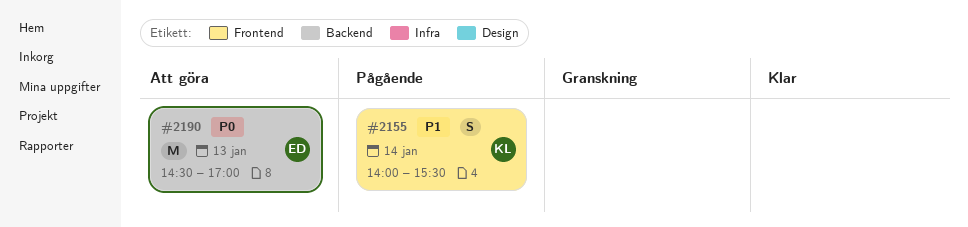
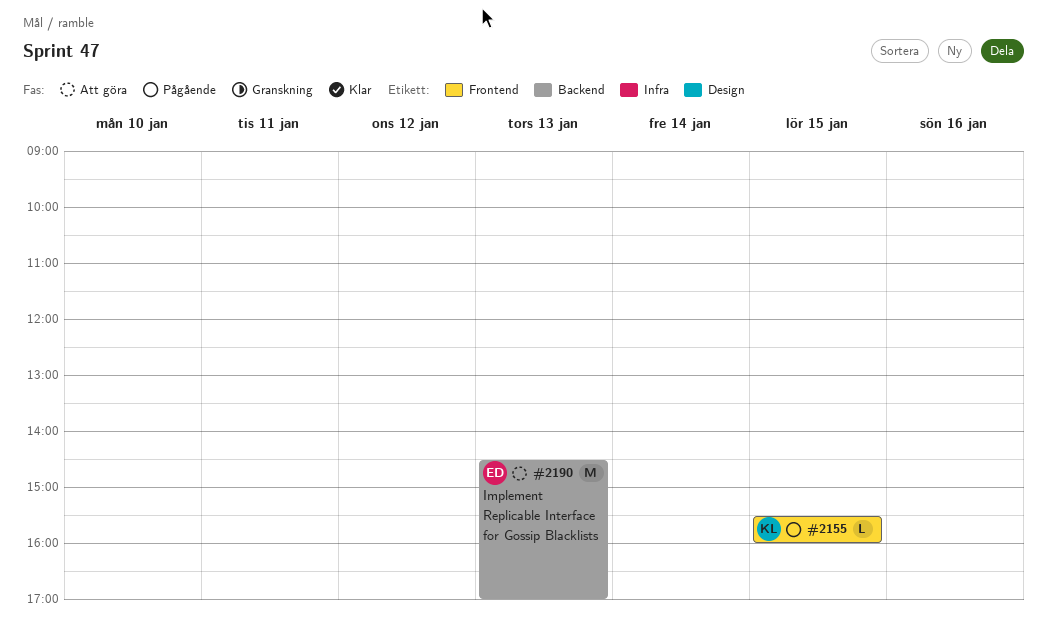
#2155, estimate: S -> L
#2155, day: Jan 14 -> Jan 15
#2155, begins: 14:00 -> 15:30
#2155, ends: 15:30 -> 16:00

